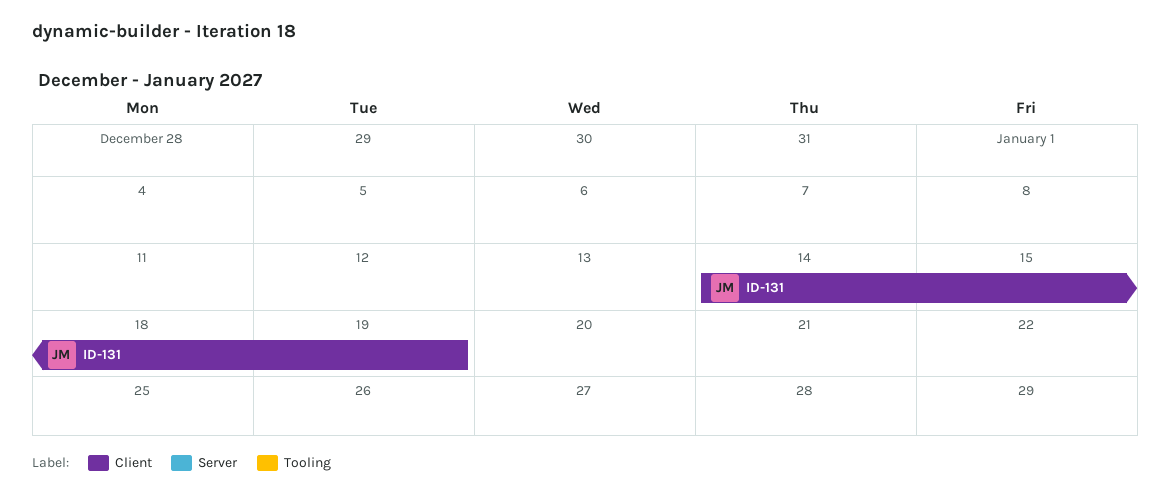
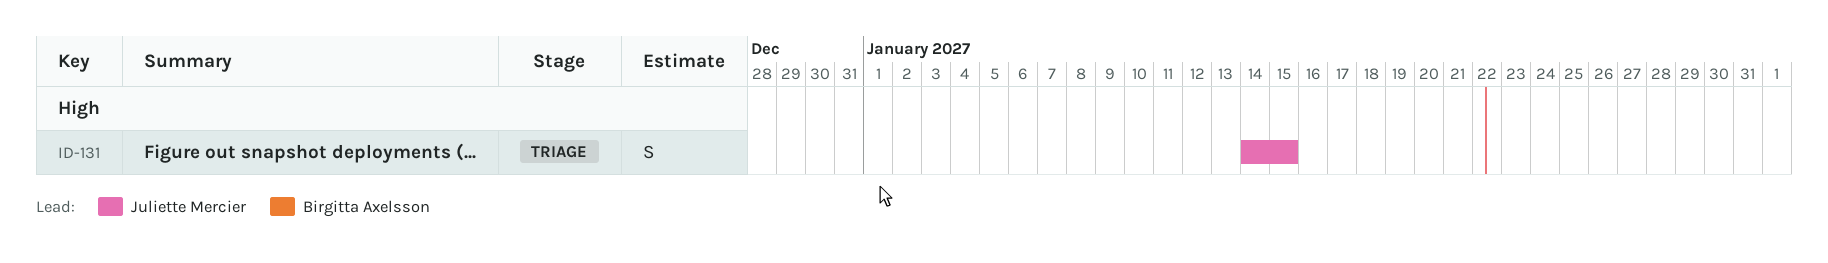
ID-131, due: Jan 19 -> Jan 15

